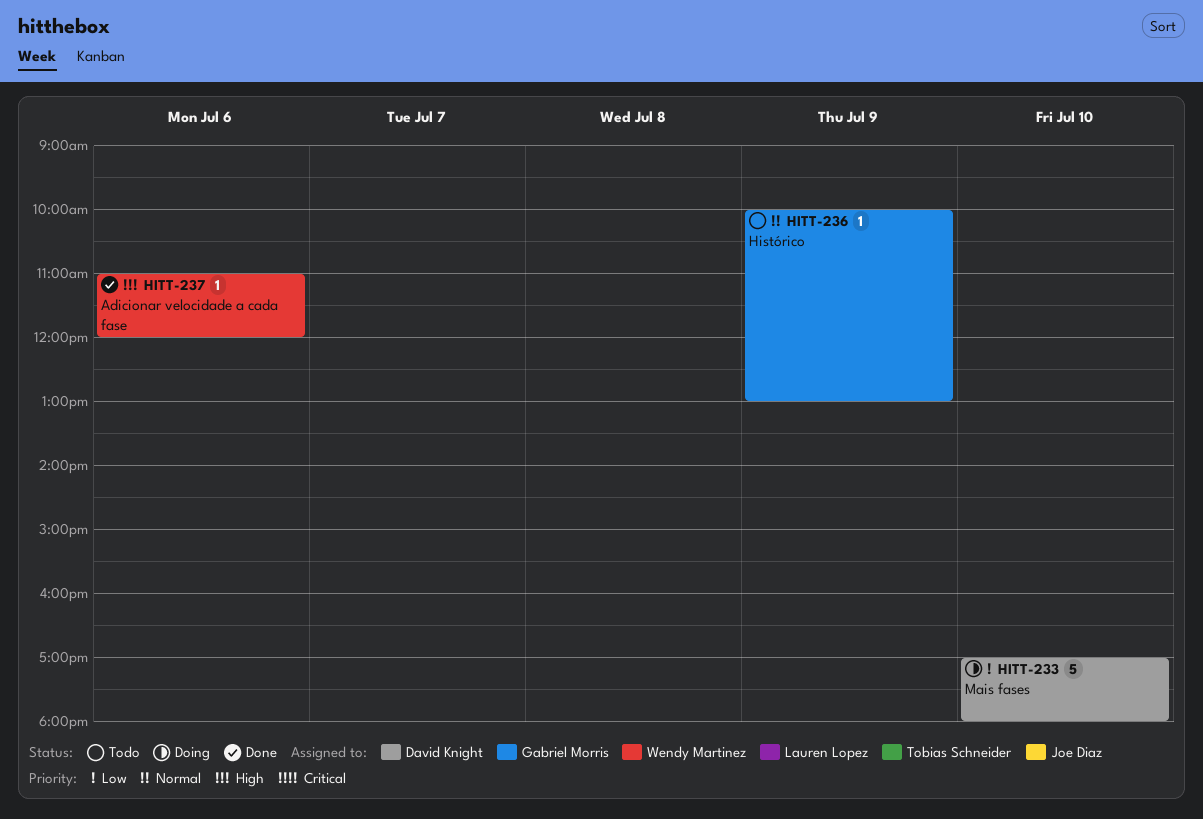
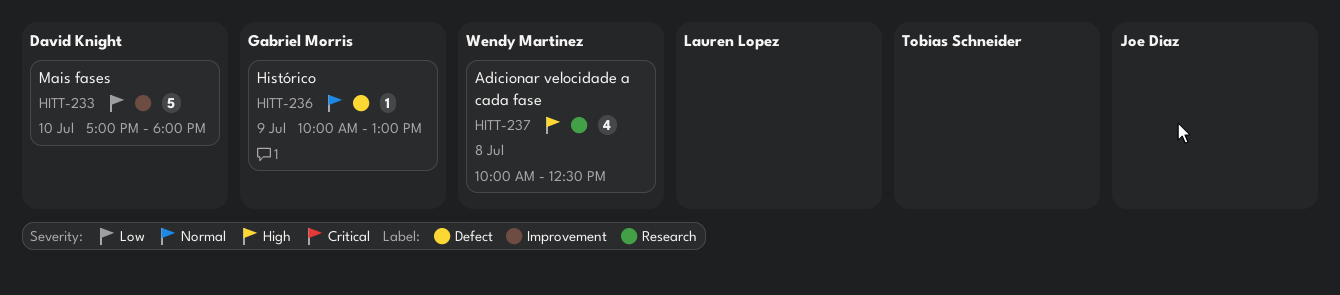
HITT-237, estimate: 1 -> 4
HITT-237, day: Jul 6 -> Jul 8
HITT-237, begins: 11:00 -> 10:00
HITT-237, ends: 12:00 -> 12:30

